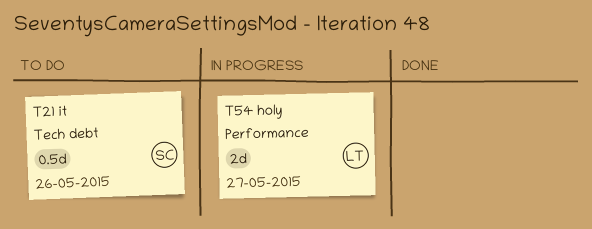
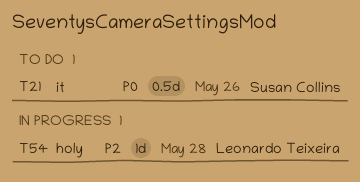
T54, estimate: 2d -> 1d
T54, due: May 27 -> May 28

